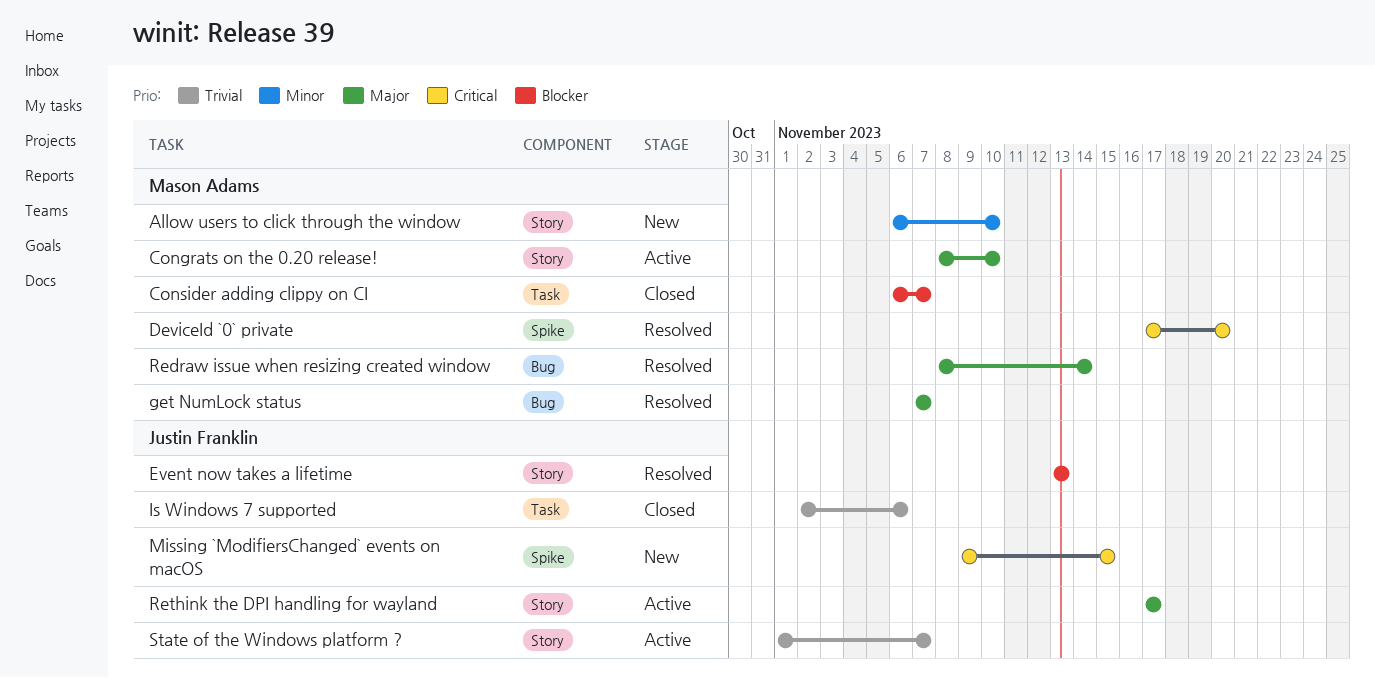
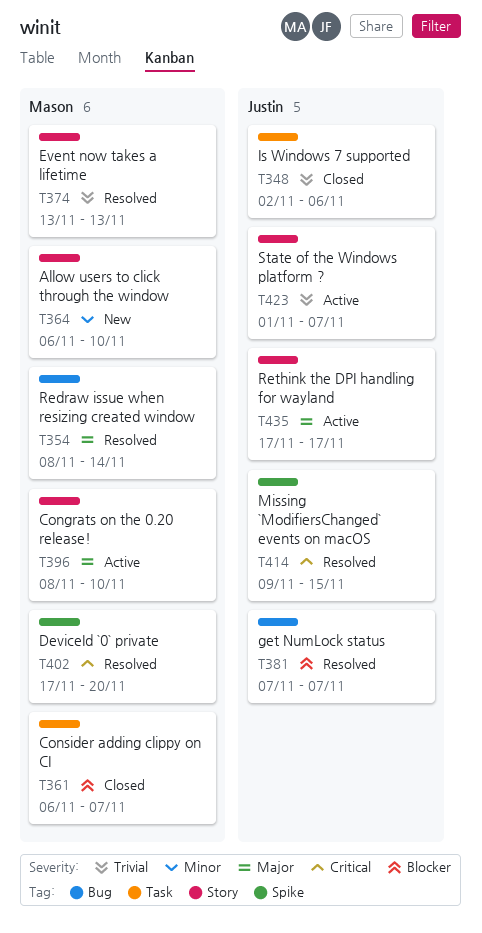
Event now takes a lifetime, owner: Justin Franklin -> Mason Adams
Event now takes a lifetime, priority: Blocker -> Trivial
get NumLock status, owner: Mason Adams -> Justin Franklin
get NumLock status, priority: Major -> Blocker
Missing `ModifiersChanged` events on macOS, status: New -> Resolved

